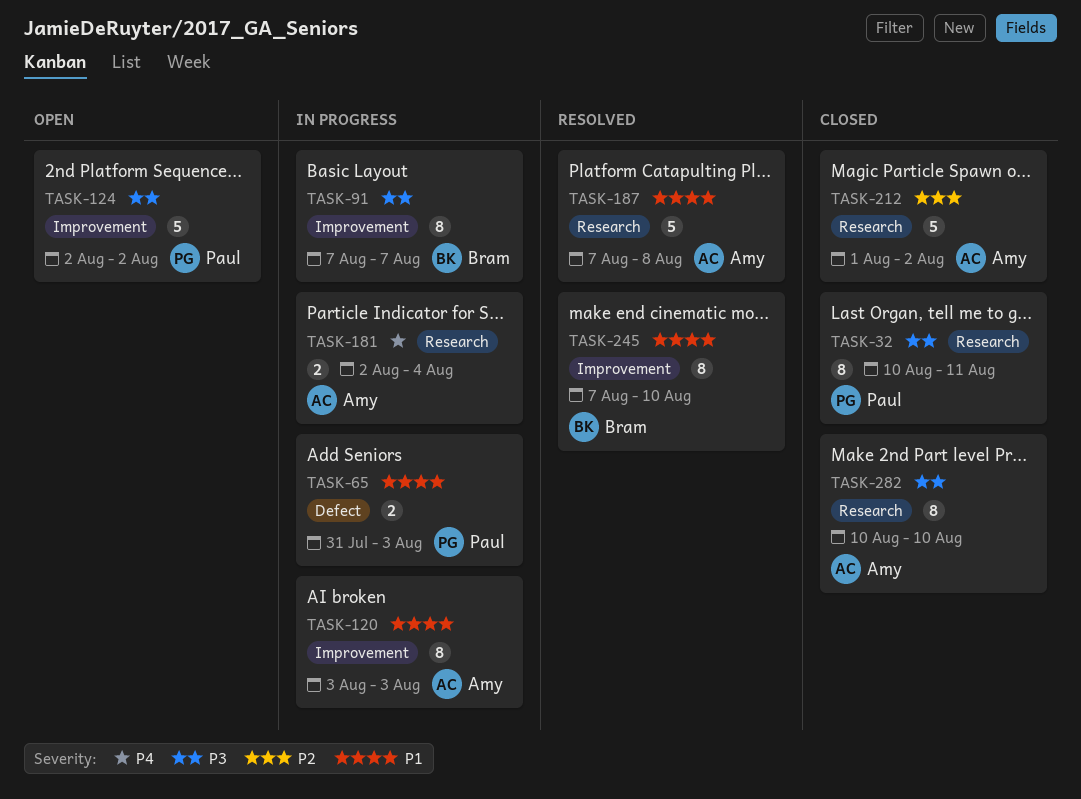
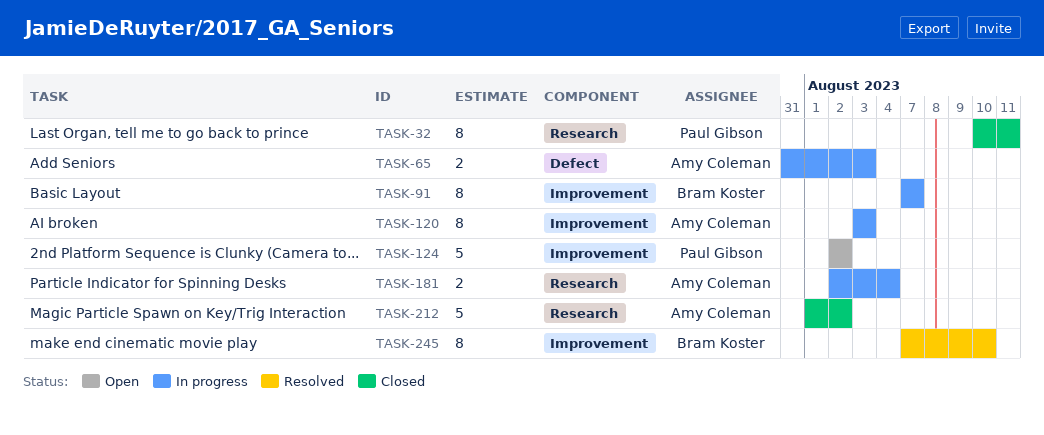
TASK-65, owner: Paul Gibson -> Amy Coleman
TASK-187: present -> none
TASK-282: present -> none

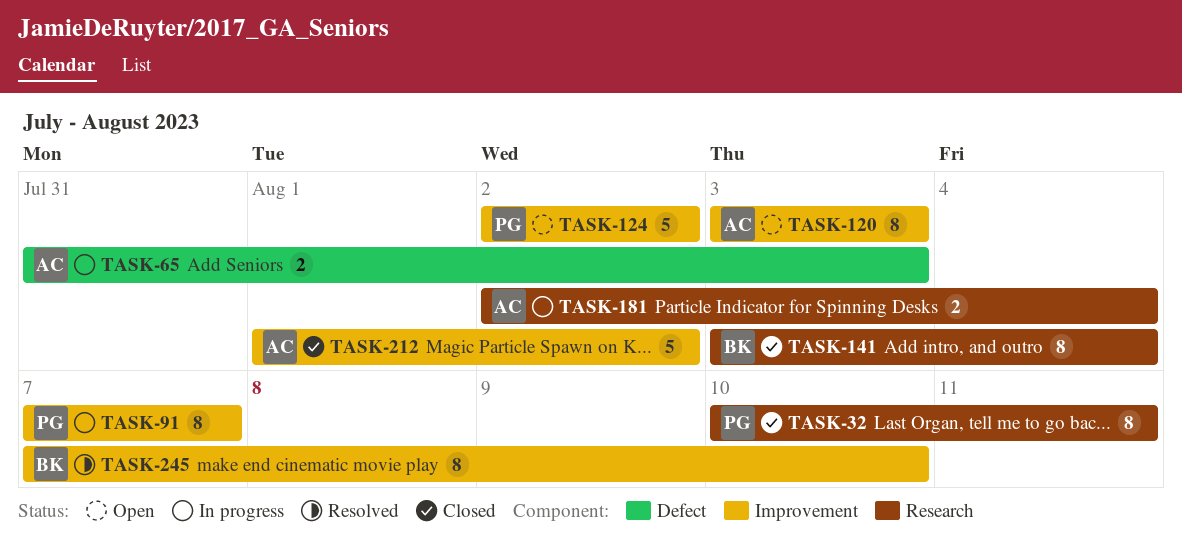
TASK-91, owner: Bram Koster -> Paul Gibson
TASK-120, status: In progress -> Open
TASK-141: none -> present
TASK-212, label: Research -> Improvement

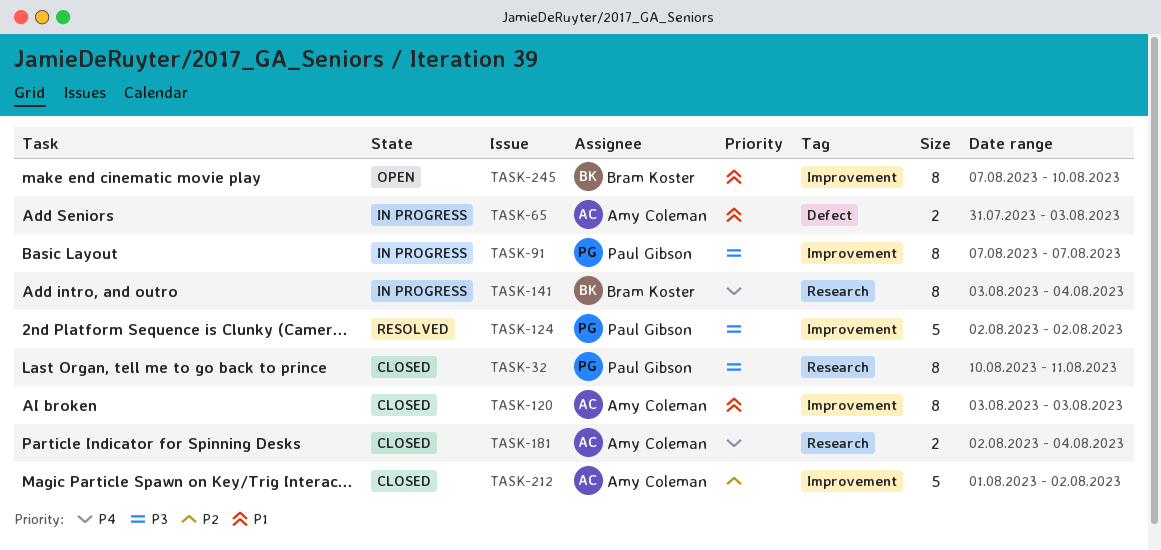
TASK-120, status: Open -> Closed
TASK-124, status: Open -> Resolved
TASK-141, status: Closed -> In progress
TASK-181, status: In progress -> Closed
TASK-245, status: Resolved -> Open

